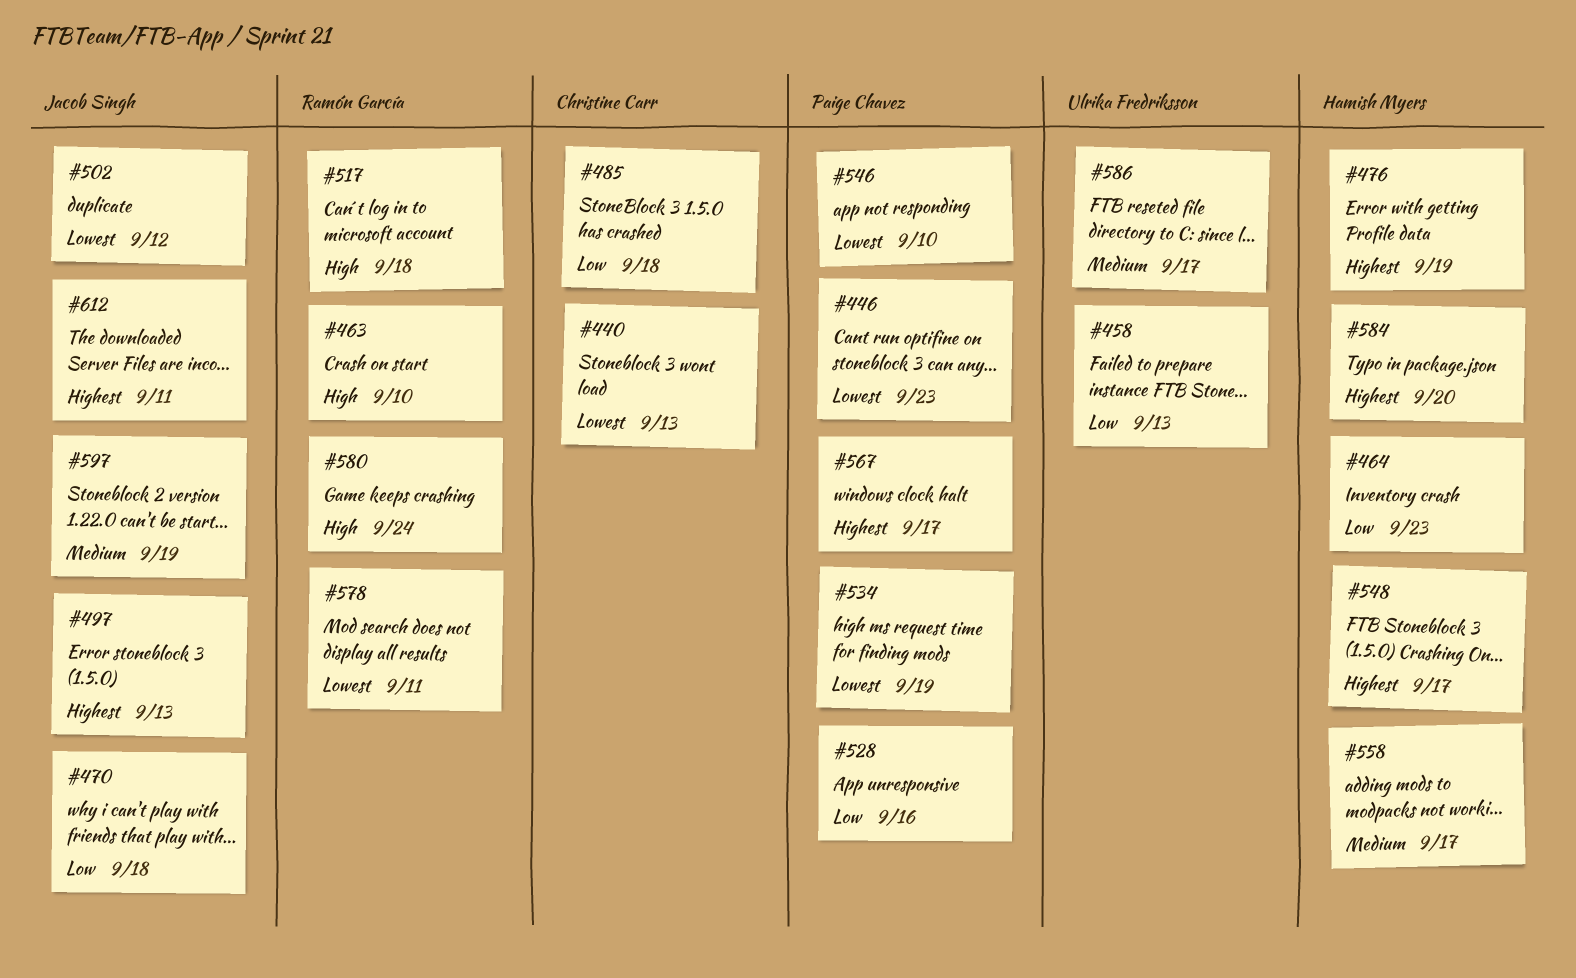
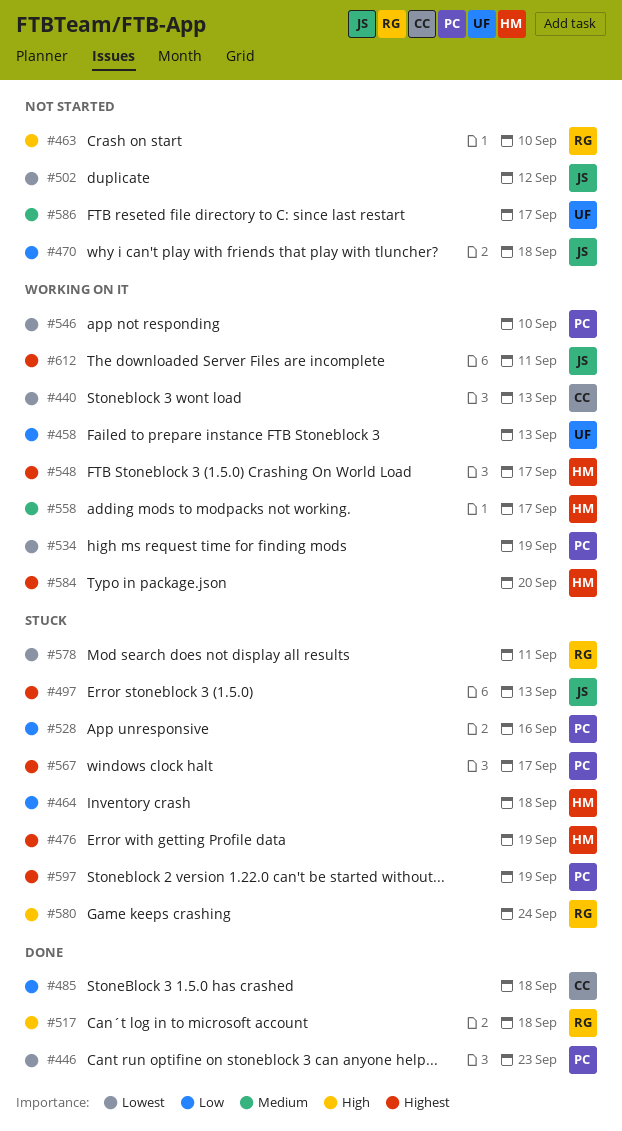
#464, due: Sep 23 -> Sep 18
#597, owner: Jacob Singh -> Paige Chavez
#597, priority: Medium -> Highest

